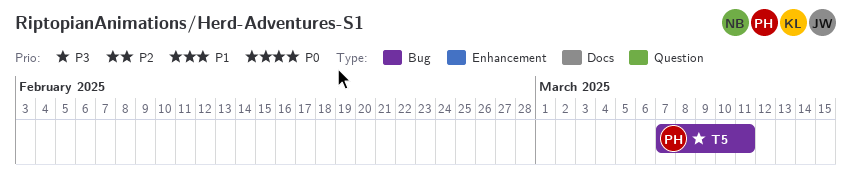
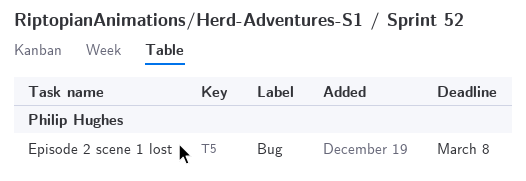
T5, due: Mar 11 -> Mar 8

